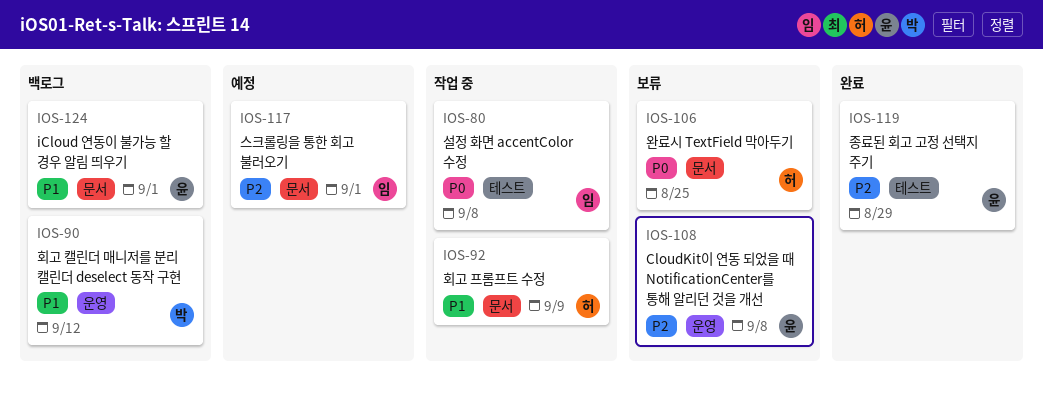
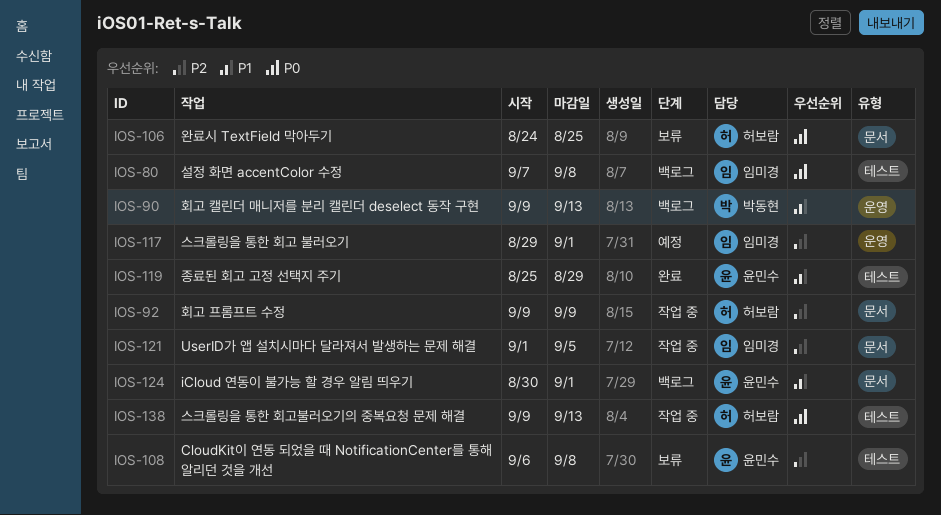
IOS-80, status: 작업 중 -> 백로그
IOS-90, due: Sep 12 -> Sep 13
IOS-92, priority: P1 -> P2
IOS-108, label: 운영 -> 테스트
IOS-117, label: 문서 -> 운영
IOS-119, priority: P2 -> P1
IOS-121: none -> present
IOS-138: none -> present

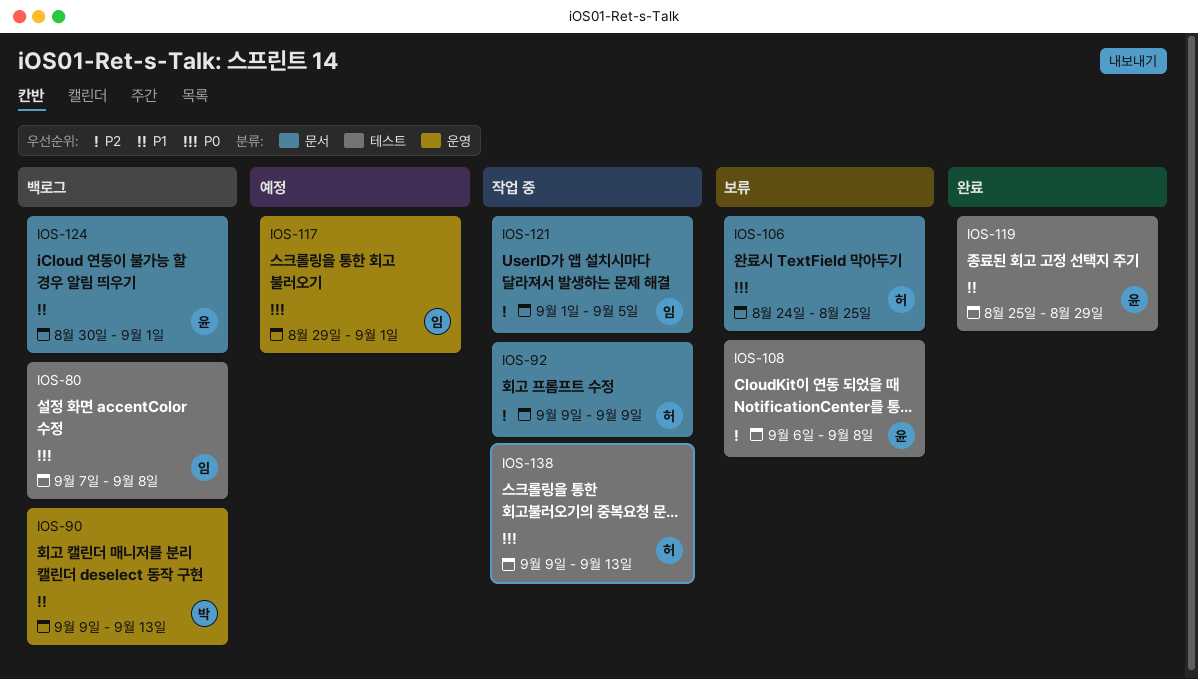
IOS-117, priority: P2 -> P0

